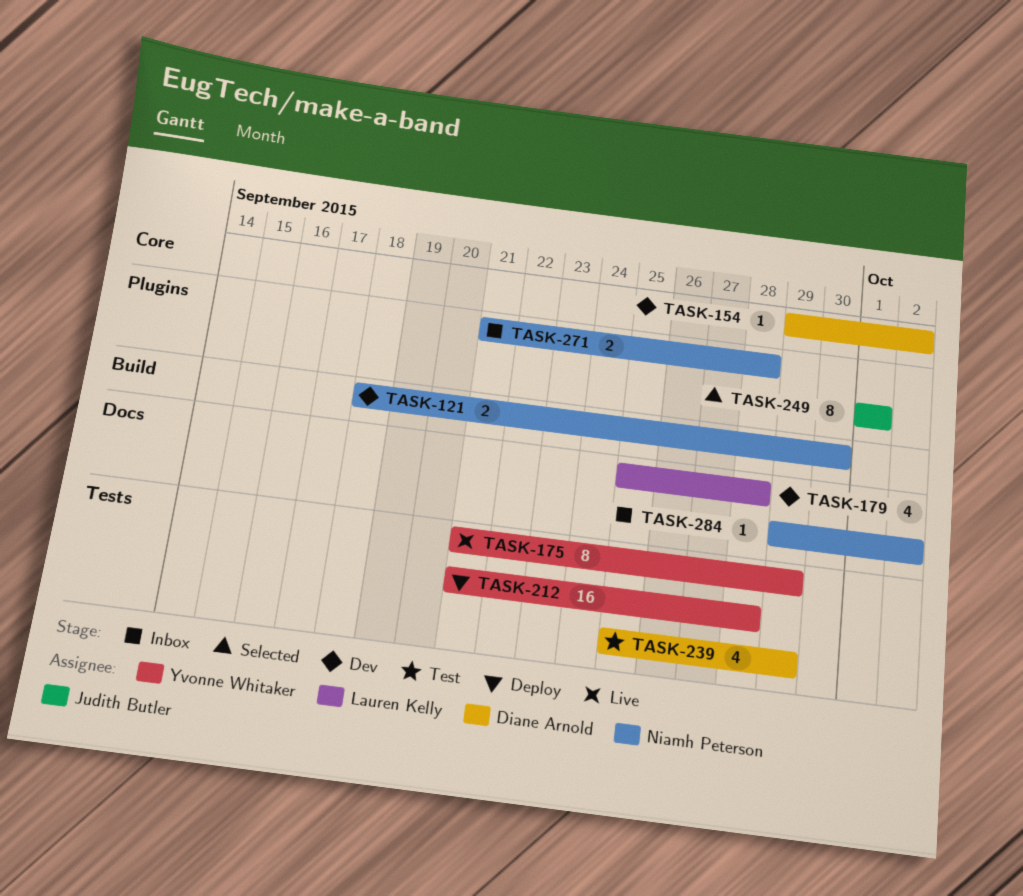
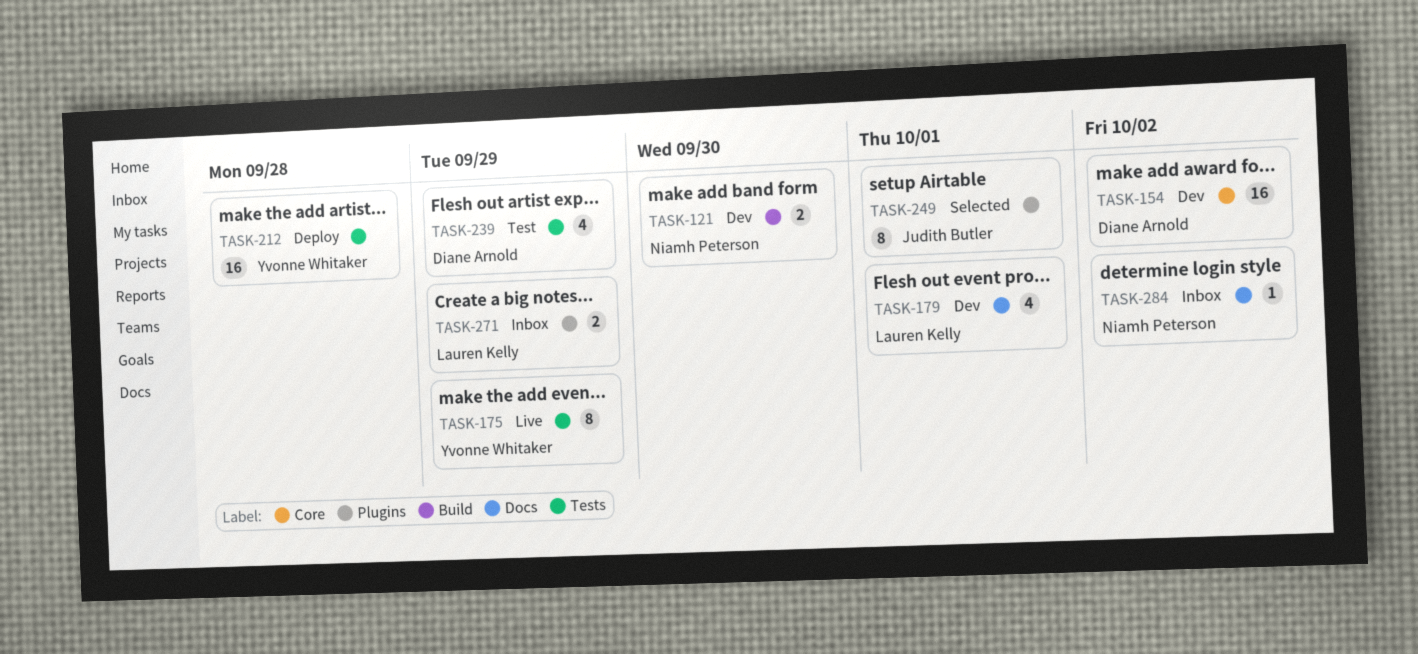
TASK-154, estimate: 1 -> 16
TASK-179, due: Sep 28 -> Oct 1
TASK-271, owner: Niamh Peterson -> Lauren Kelly
TASK-271, due: Sep 28 -> Sep 29

